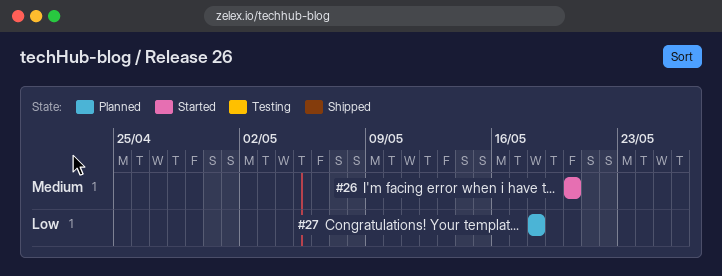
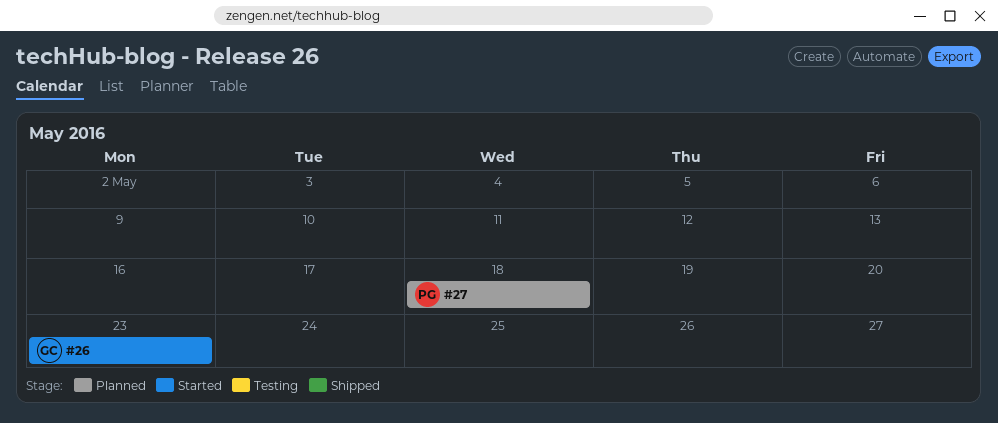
#26, start: May 20 -> May 23
#26, due: May 20 -> May 23

